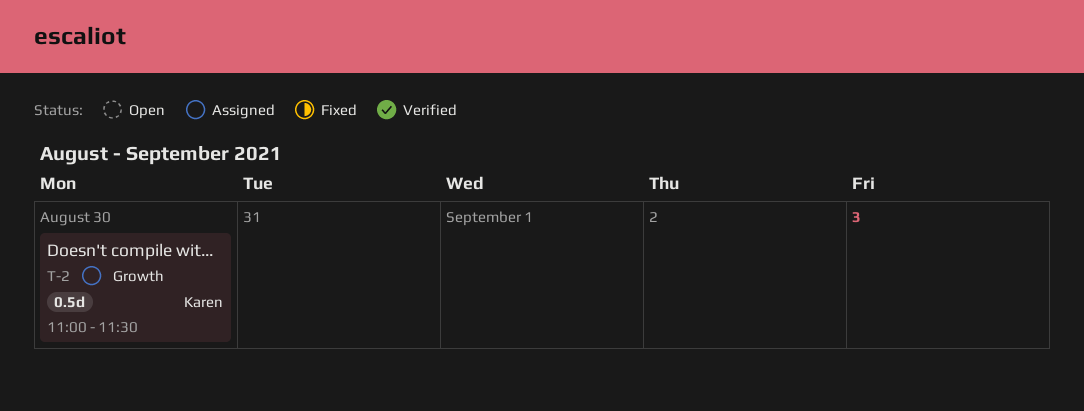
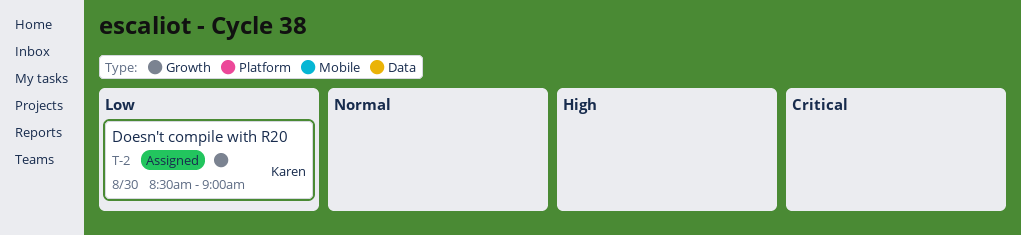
T-2, begins: 11:00 -> 08:30
T-2, ends: 11:30 -> 09:00

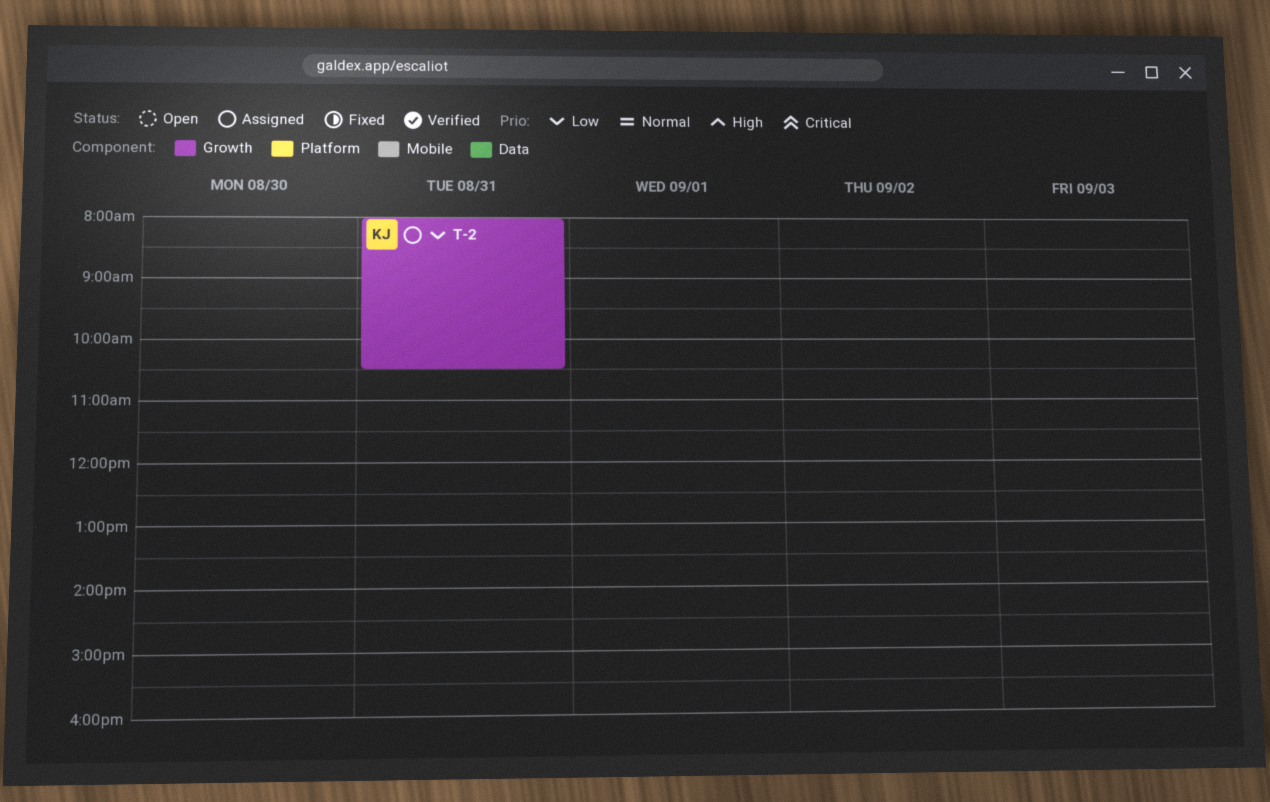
T-2, day: Aug 30 -> Aug 31
T-2, begins: 08:30 -> 08:00
T-2, ends: 09:00 -> 10:30

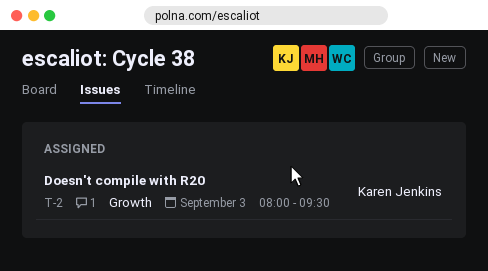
T-2, day: Aug 31 -> Sep 3
T-2, ends: 10:30 -> 09:30

